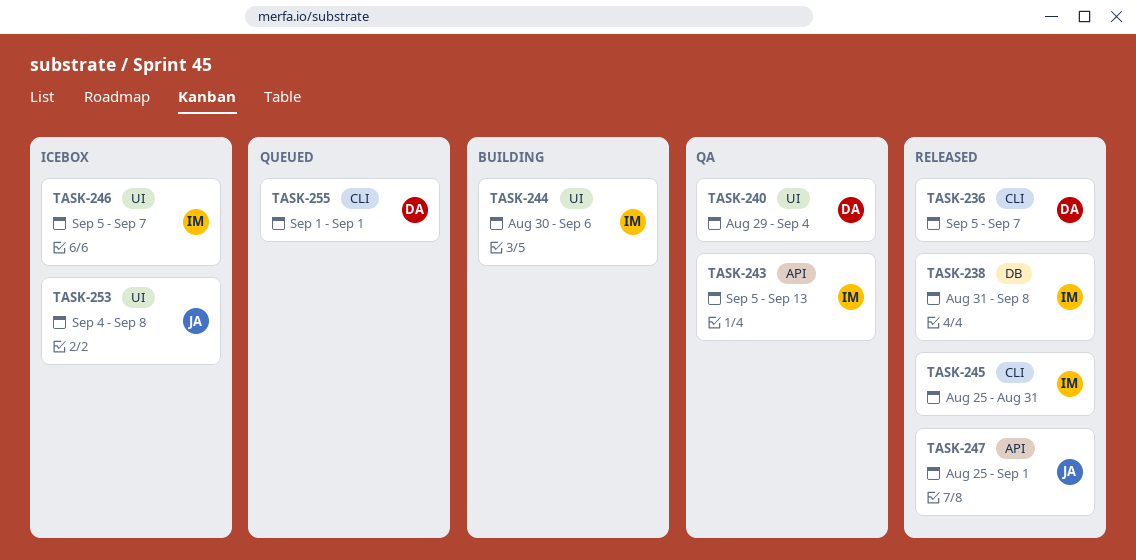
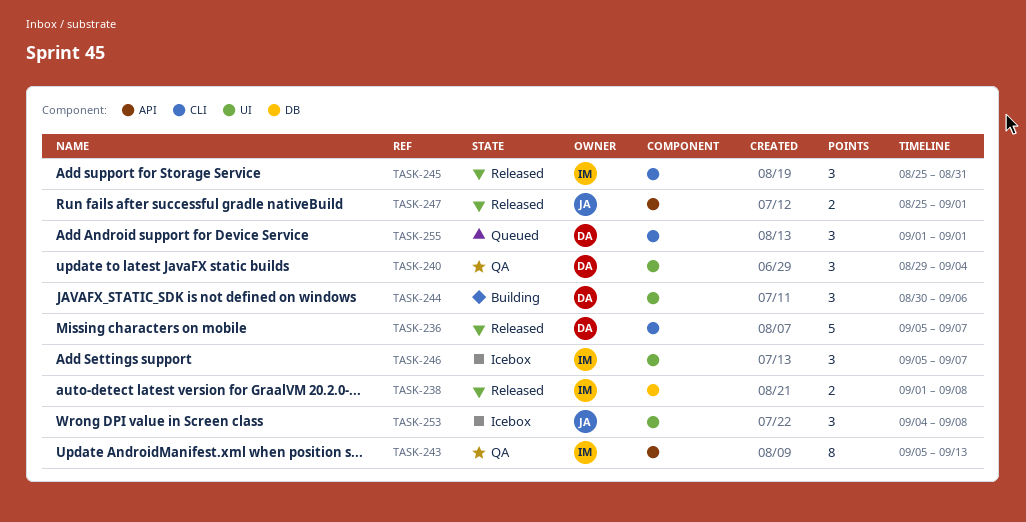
TASK-238, start: Aug 31 -> Sep 1
TASK-244, owner: IM -> DA

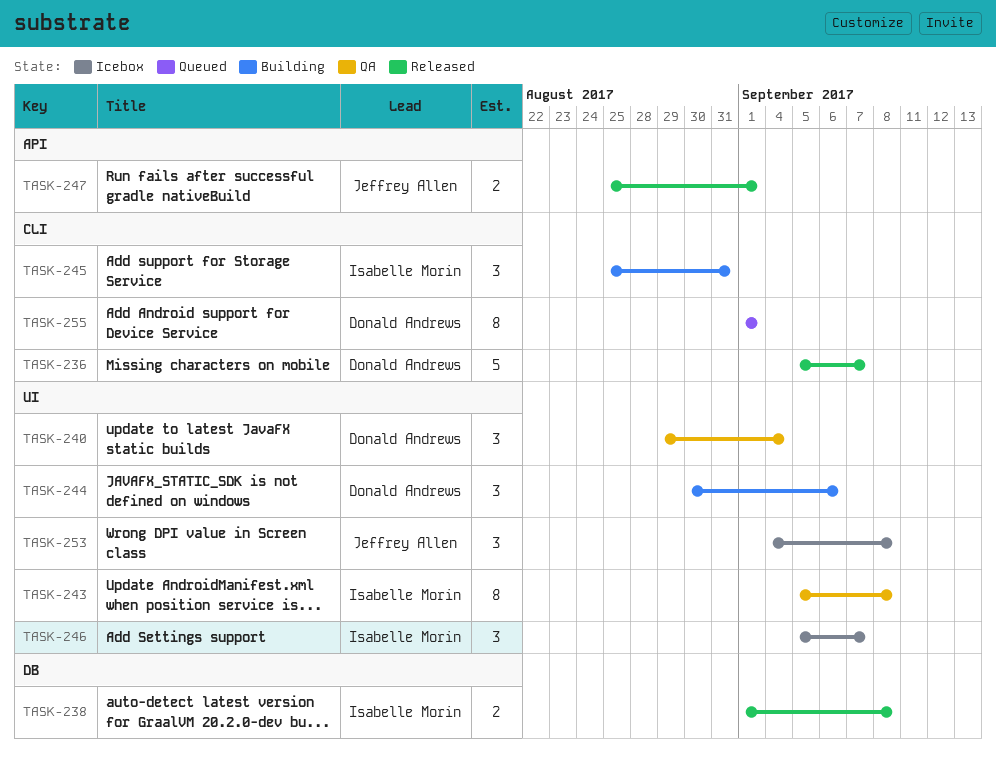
TASK-243, label: API -> UI
TASK-243, due: Sep 13 -> Sep 8
TASK-245, status: Released -> Building
TASK-255, estimate: 3 -> 8

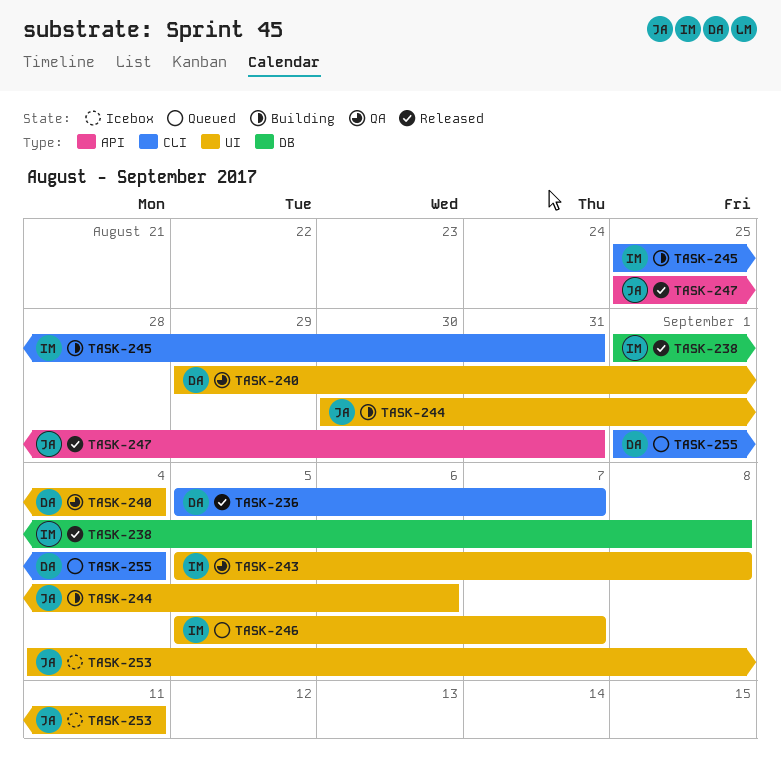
TASK-244, owner: Donald Andrews -> Jeffrey Allen
TASK-246, status: Icebox -> Queued
TASK-247, due: Sep 1 -> Aug 31
TASK-253, due: Sep 8 -> Sep 11
TASK-255, due: Sep 1 -> Sep 4

